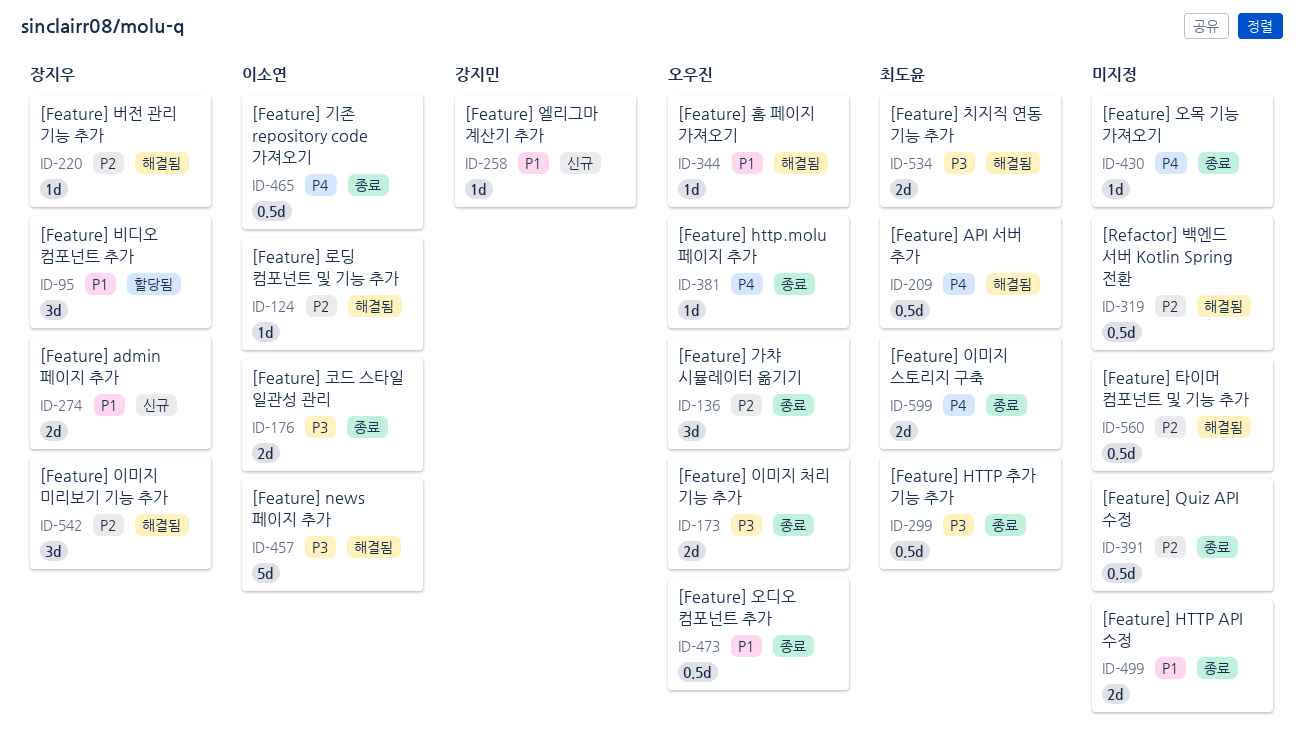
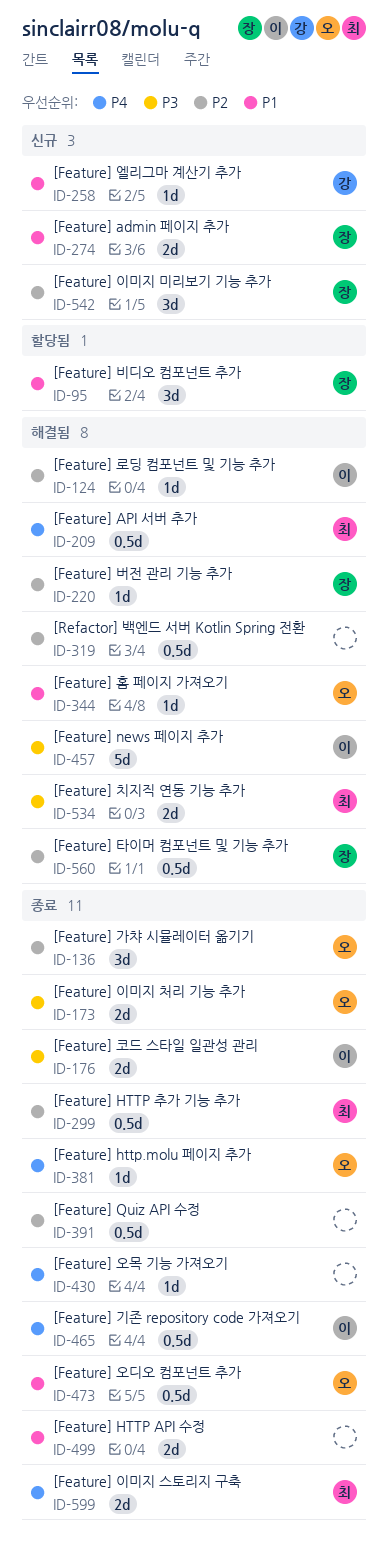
ID-299, priority: P3 -> P2
ID-542, status: 해결됨 -> 신규
ID-560, owner: none -> 장지우

